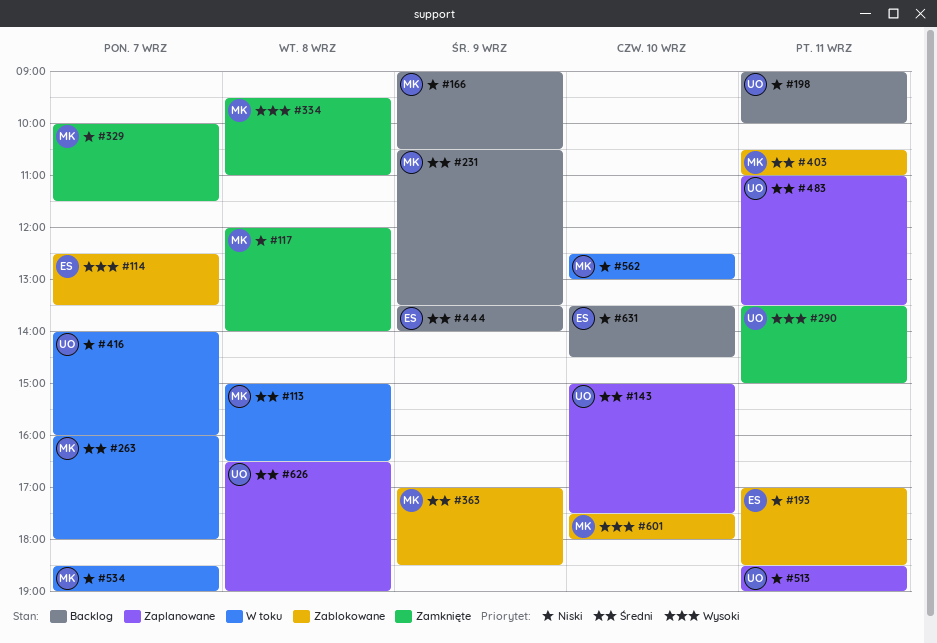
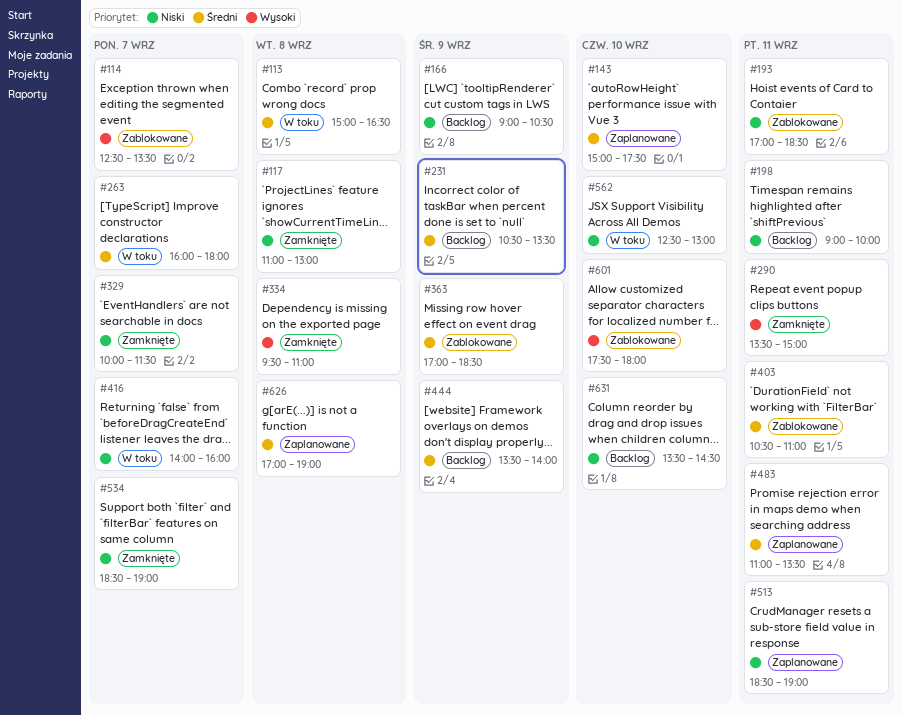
#117, begins: 12:00 -> 11:00
#117, ends: 14:00 -> 13:00
#534, status: W toku -> Zamknięte
#626, begins: 16:30 -> 17:00

